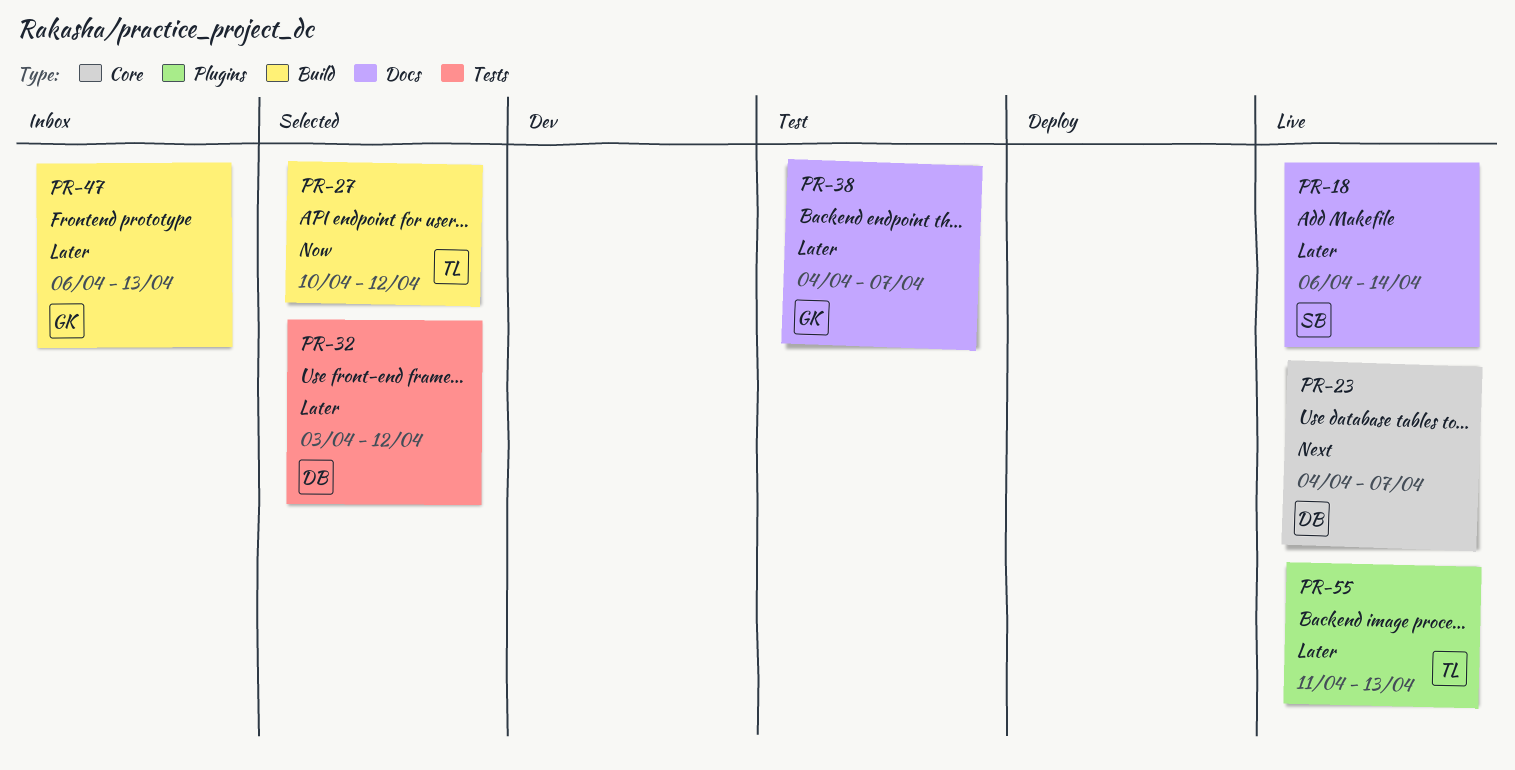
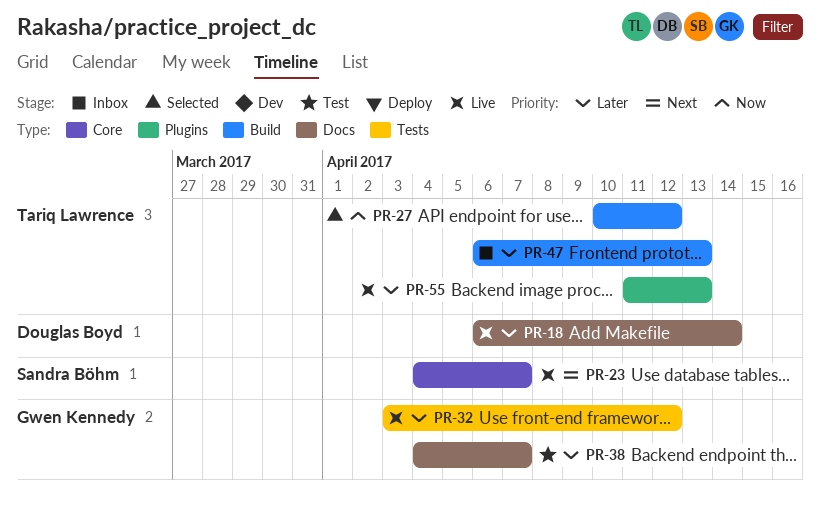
PR-18, owner: Sandra Böhm -> Douglas Boyd
PR-23, owner: Douglas Boyd -> Sandra Böhm
PR-32, status: Selected -> Live
PR-32, owner: Douglas Boyd -> Gwen Kennedy
PR-47, owner: Gwen Kennedy -> Tariq Lawrence

